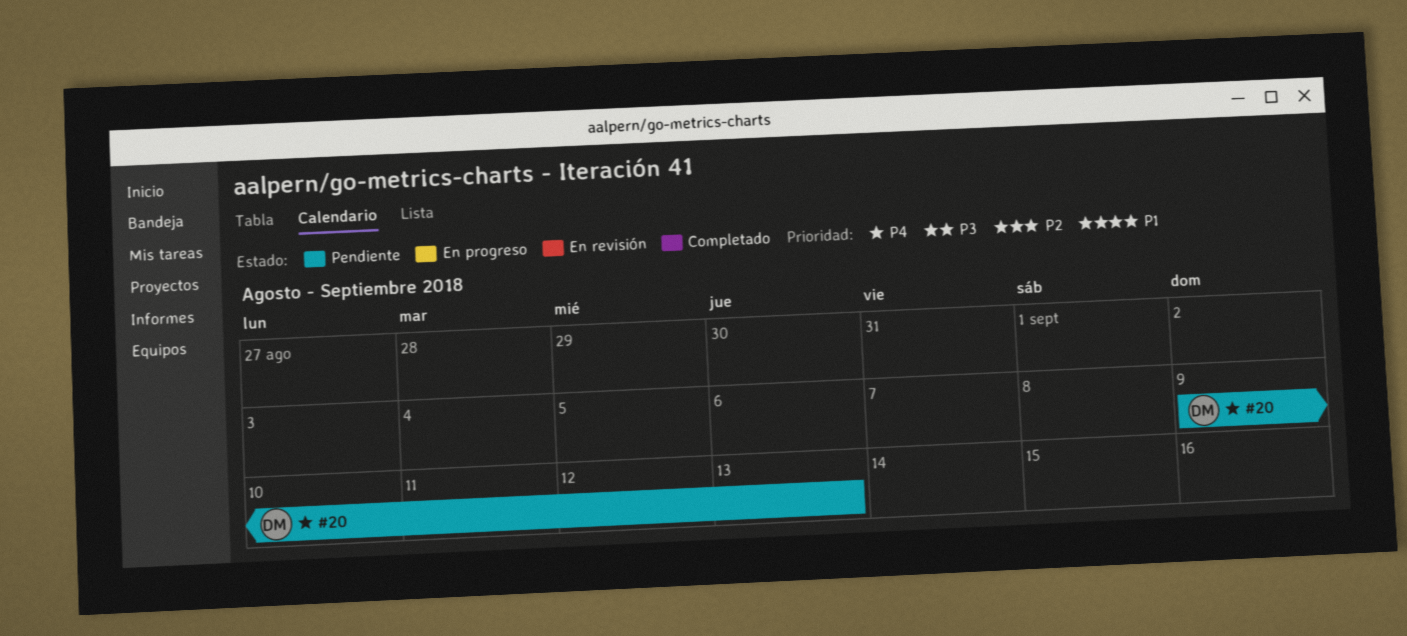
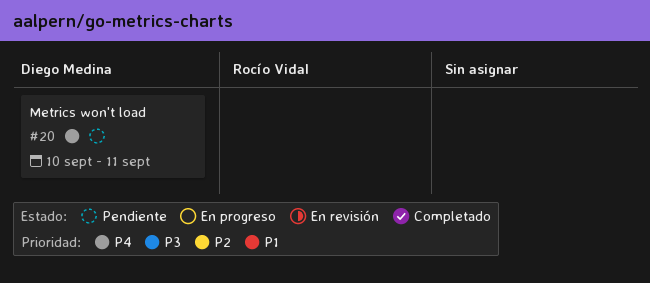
#20, start: Sep 9 -> Sep 10
#20, due: Sep 13 -> Sep 11

